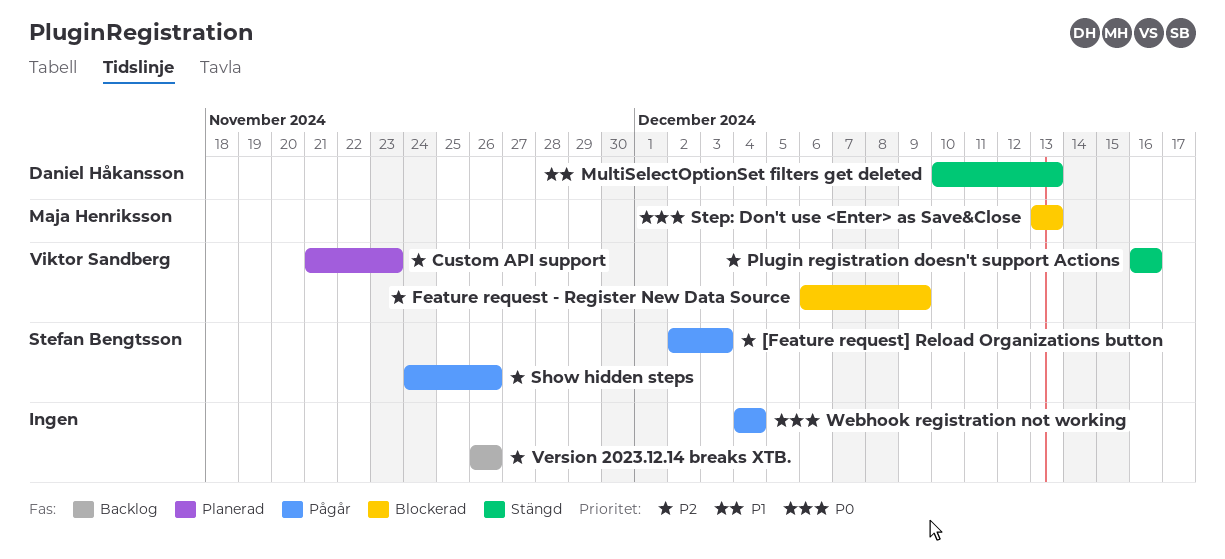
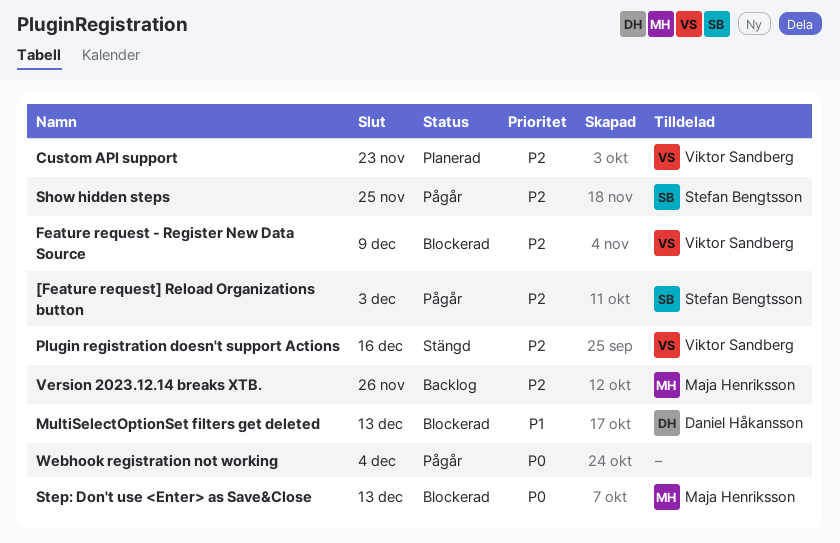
MultiSelectOptionSet filters get deleted, status: Stängd -> Blockerad
Show hidden steps, due: Nov 26 -> Nov 25
Version 2023.12.14 breaks XTB., owner: none -> Maja Henriksson

